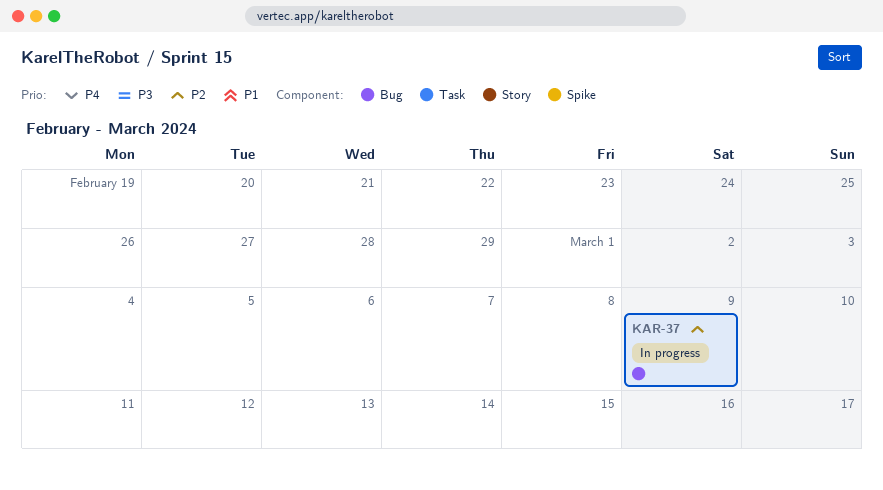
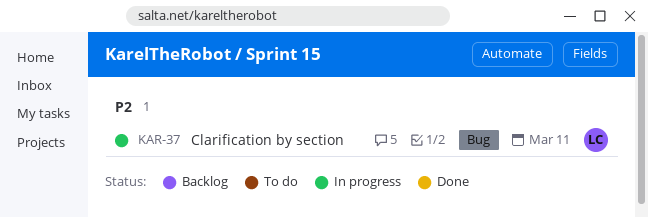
KAR-37, due: Mar 9 -> Mar 11

